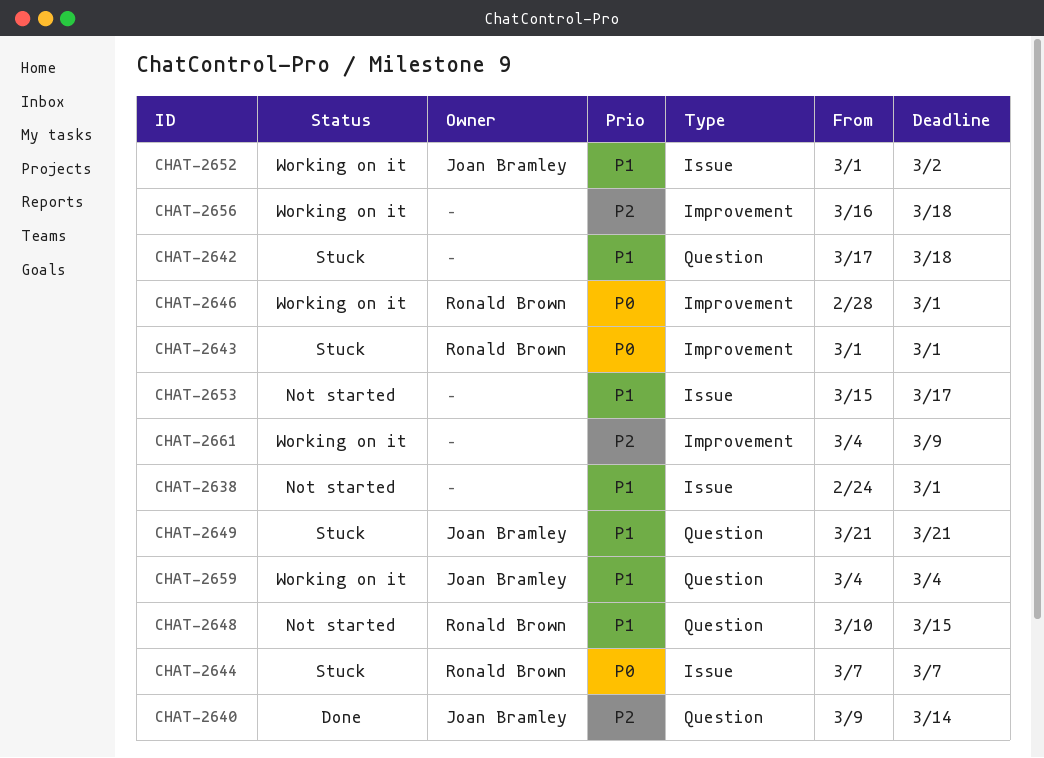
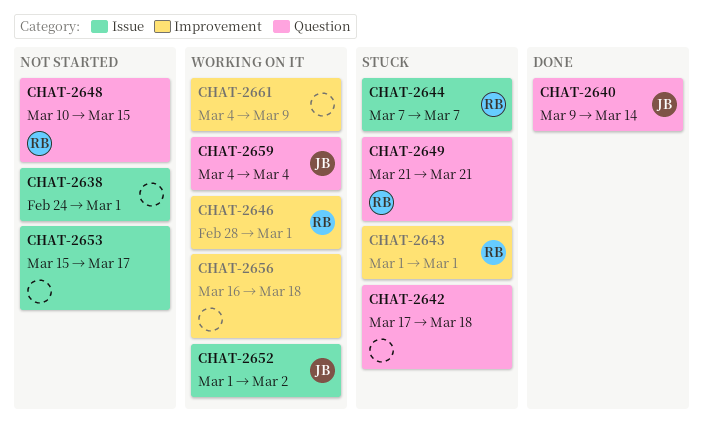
CHAT-2649, owner: Joan Bramley -> Ronald Brown

